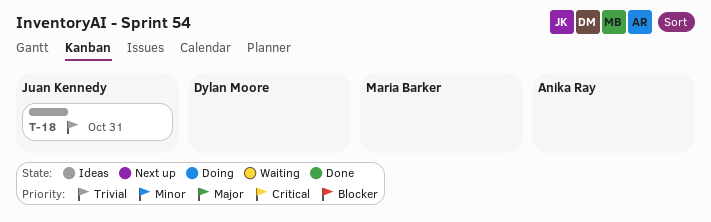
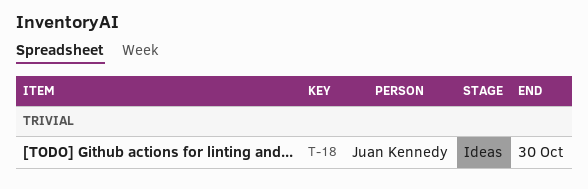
T-18, due: Oct 31 -> Oct 30

